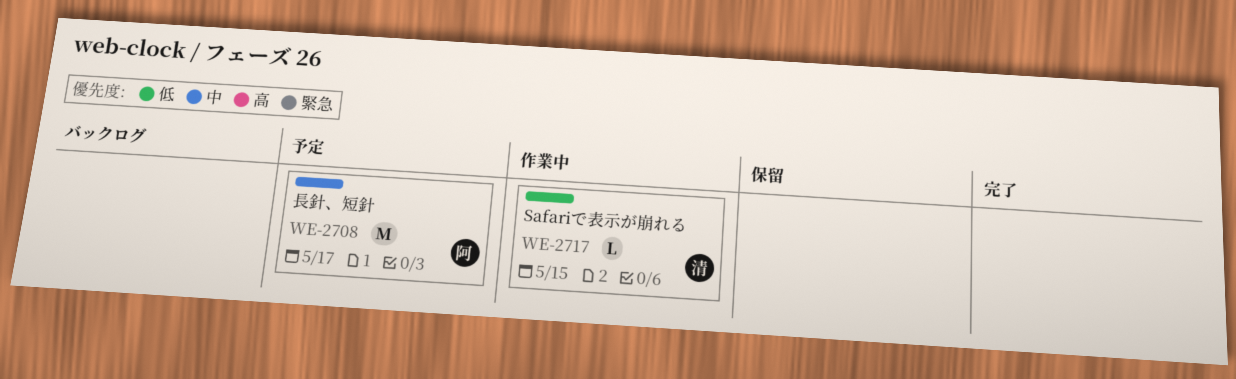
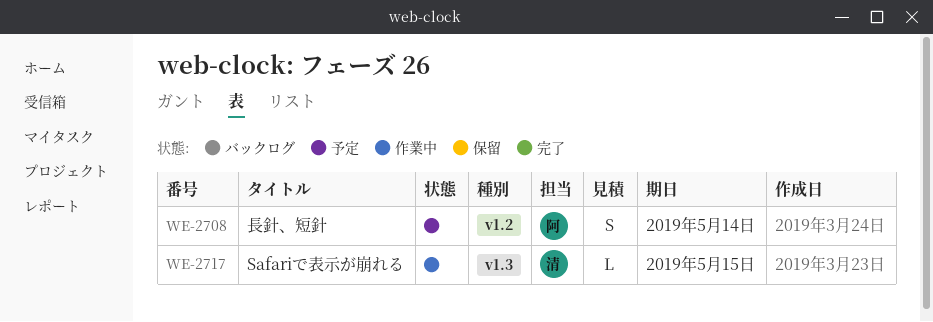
WE-2708, estimate: M -> S
WE-2708, due: May 17 -> May 14

